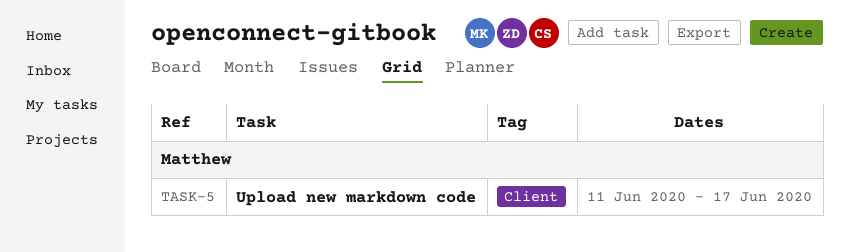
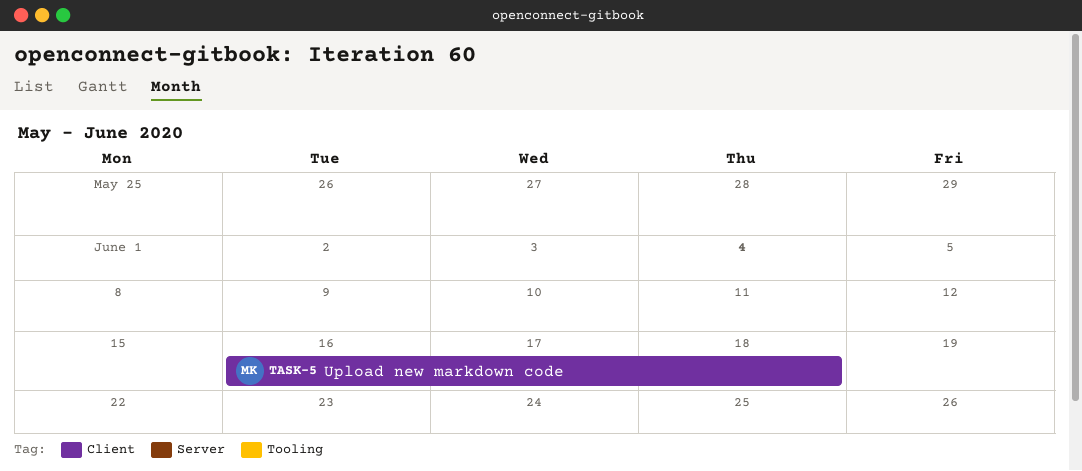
TASK-5, start: Jun 11 -> Jun 16
TASK-5, due: Jun 17 -> Jun 18

